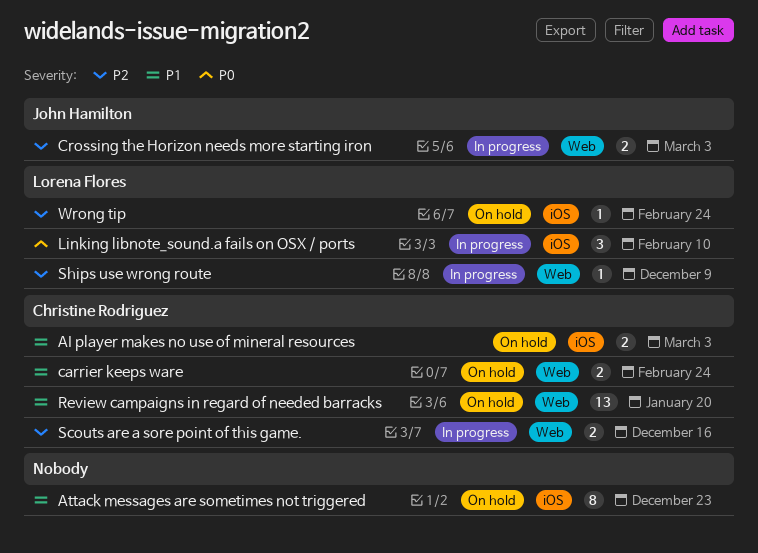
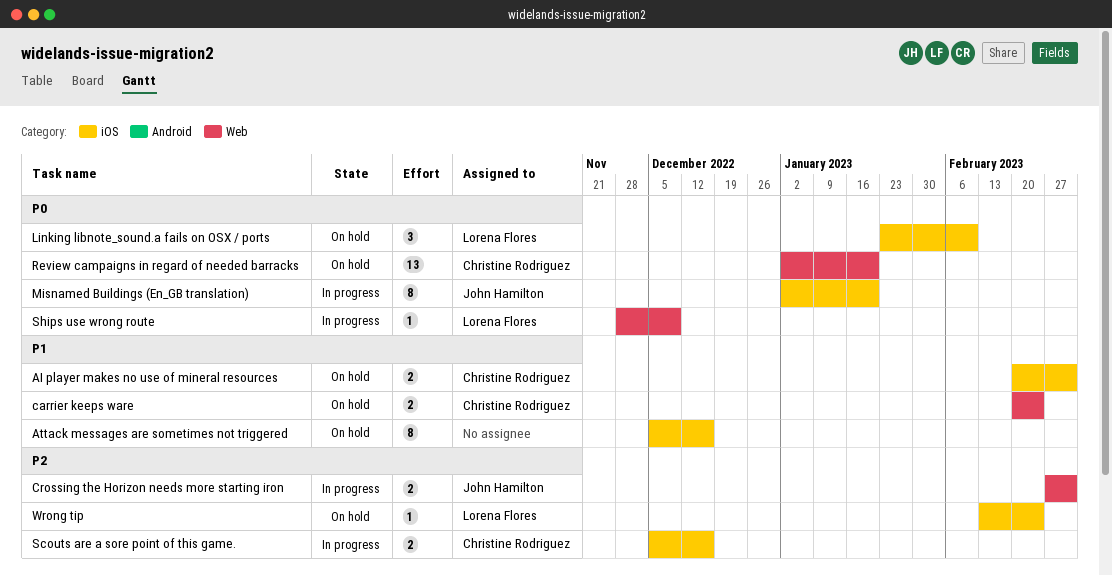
Attack messages are sometimes not triggered, due: Dec 23 -> Dec 16
Linking libnote_sound.a fails on OSX / ports, status: In progress -> On hold
Misnamed Buildings (En_GB translation): none -> present
Review campaigns in regard of needed barracks, priority: P1 -> P0
Scouts are a sore point of this game., label: Web -> iOS
Ships use wrong route, priority: P2 -> P0

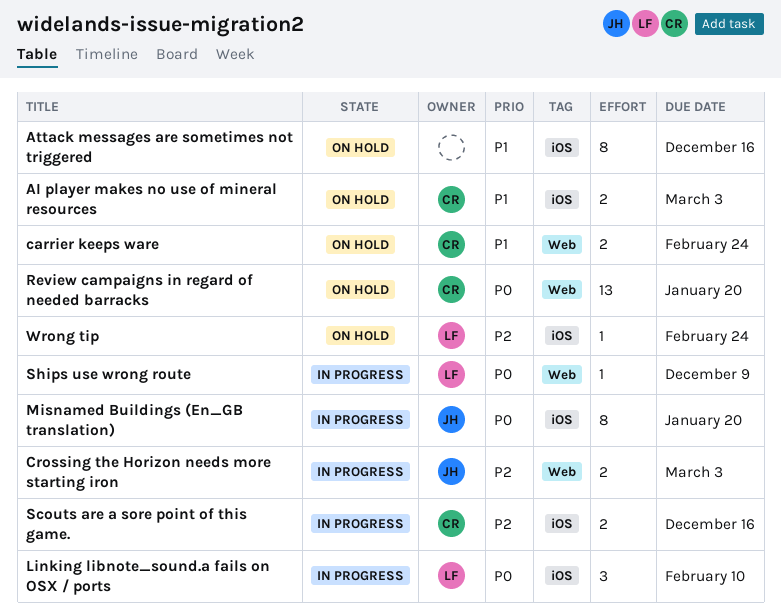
Linking libnote_sound.a fails on OSX / ports, status: On hold -> In progress

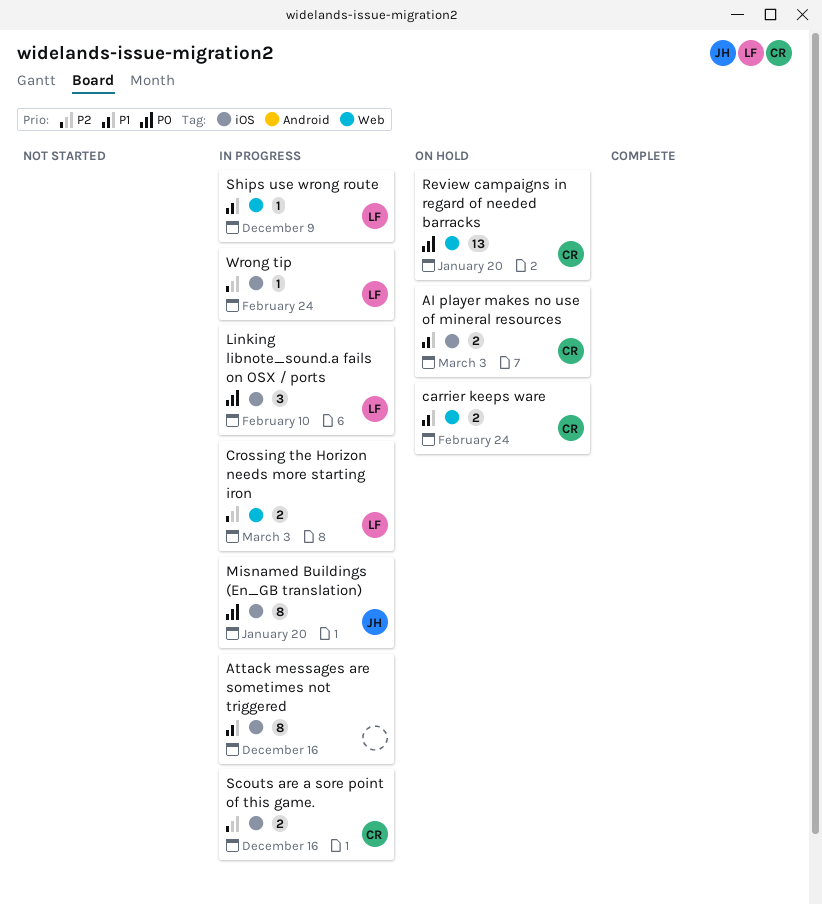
Attack messages are sometimes not triggered, status: On hold -> In progress
Crossing the Horizon needs more starting iron, owner: JH -> LF
Ships use wrong route, priority: P0 -> P1
Wrong tip, status: On hold -> In progress

